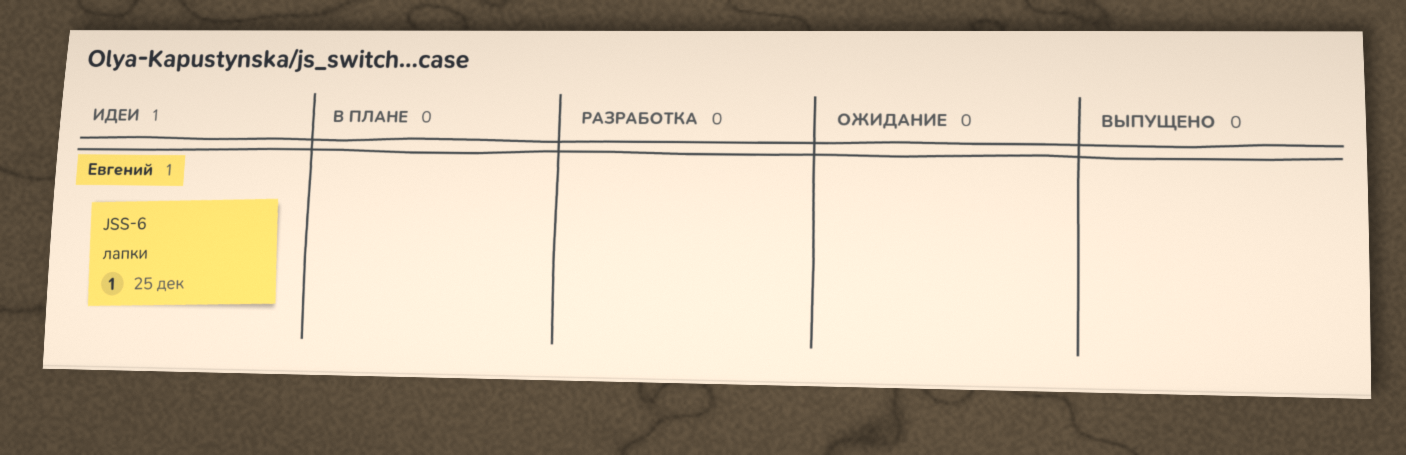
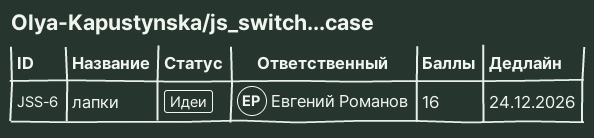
JSS-6, estimate: 1 -> 16
JSS-6, due: Dec 25 -> Dec 24

